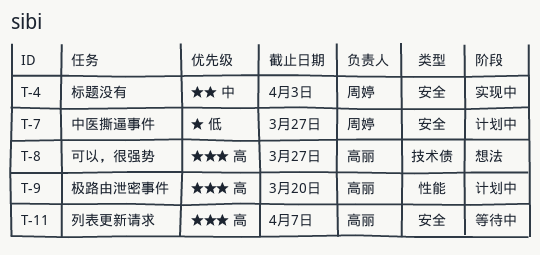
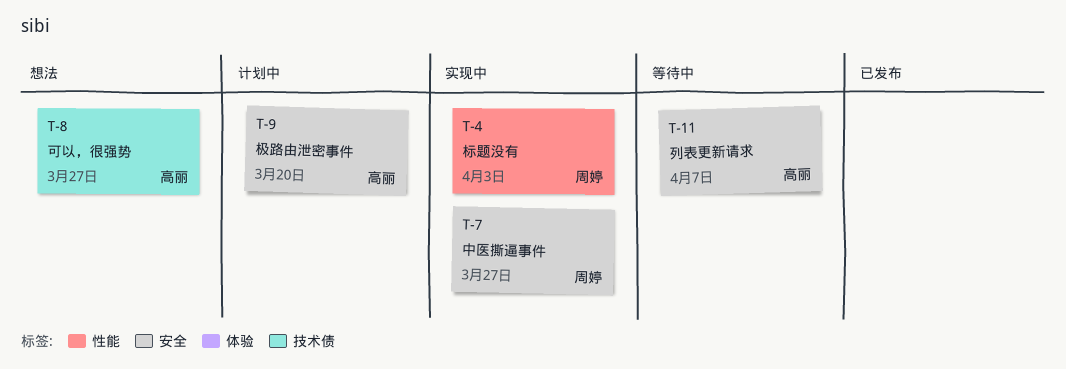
T-4, label: 安全 -> 性能
T-7, status: 计划中 -> 实现中
T-9, label: 性能 -> 安全

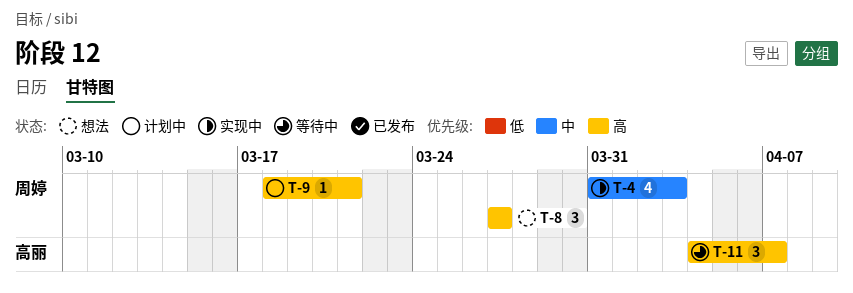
T-7: present -> none
T-8, owner: 高丽 -> 周婷
T-9, owner: 高丽 -> 周婷
T-9, due: Mar 20 -> Mar 21

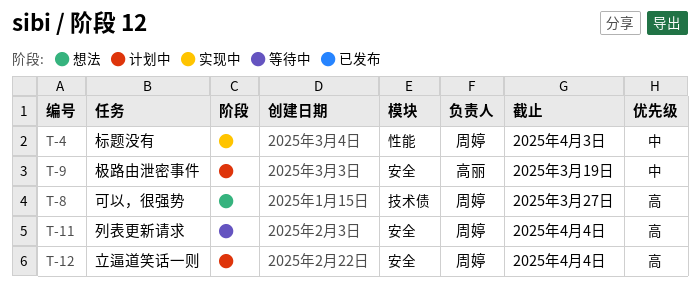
T-9, owner: 周婷 -> 高丽
T-9, priority: 高 -> 中
T-9, due: Mar 21 -> Mar 19
T-11, owner: 高丽 -> 周婷
T-11, due: Apr 7 -> Apr 4
T-12: none -> present

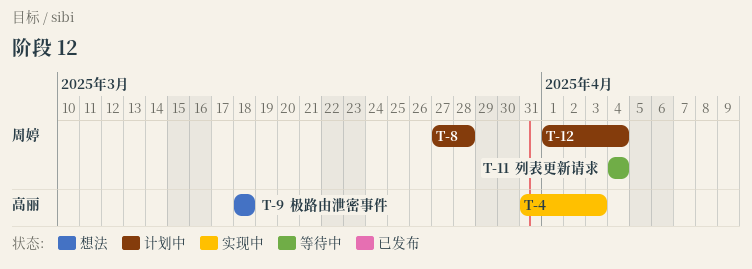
T-4, owner: 周婷 -> 高丽
T-8, status: 想法 -> 计划中
T-8, due: Mar 27 -> Mar 28
T-9, status: 计划中 -> 想法
T-9, due: Mar 19 -> Mar 18

